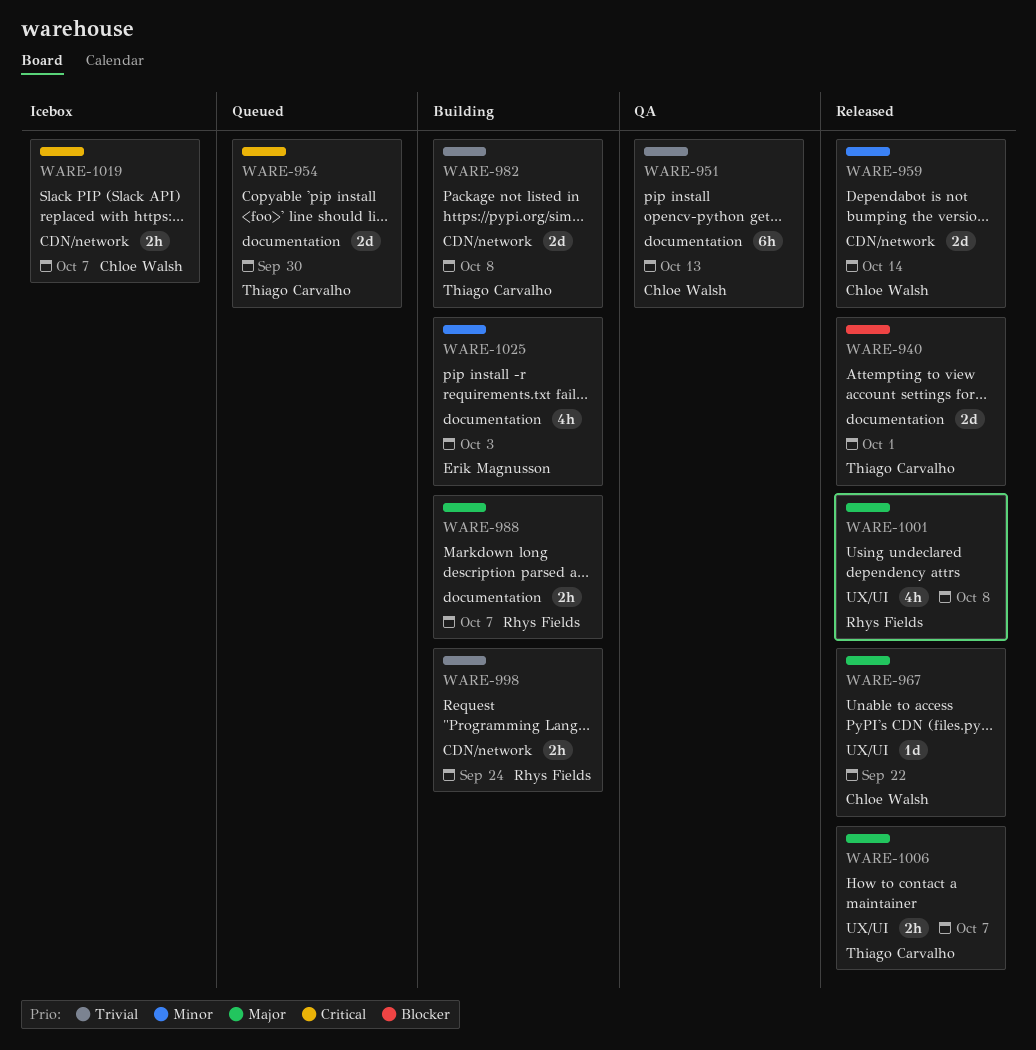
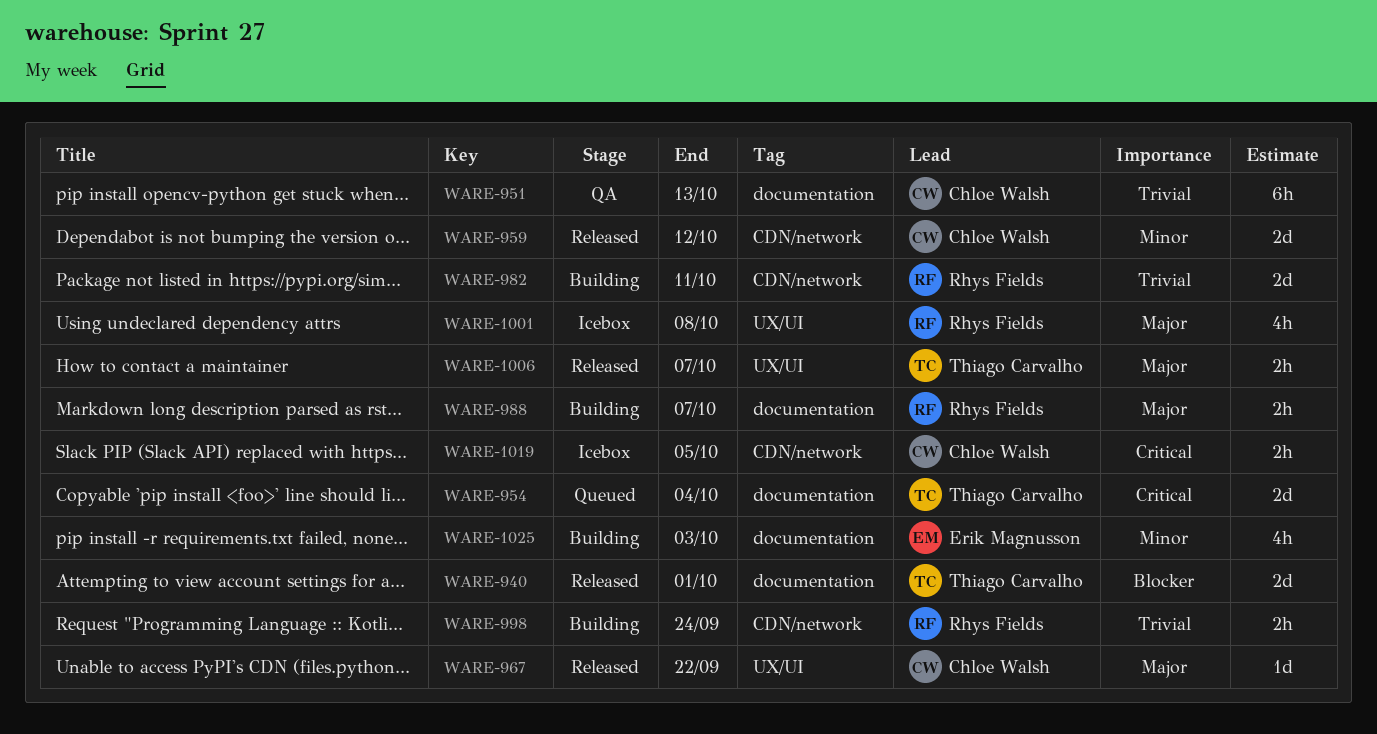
WARE-954, due: Sep 30 -> Oct 4
WARE-959, due: Oct 14 -> Oct 12
WARE-982, owner: Thiago Carvalho -> Rhys Fields
WARE-982, due: Oct 8 -> Oct 11
WARE-1001, status: Released -> Icebox
WARE-1019, due: Oct 7 -> Oct 5

